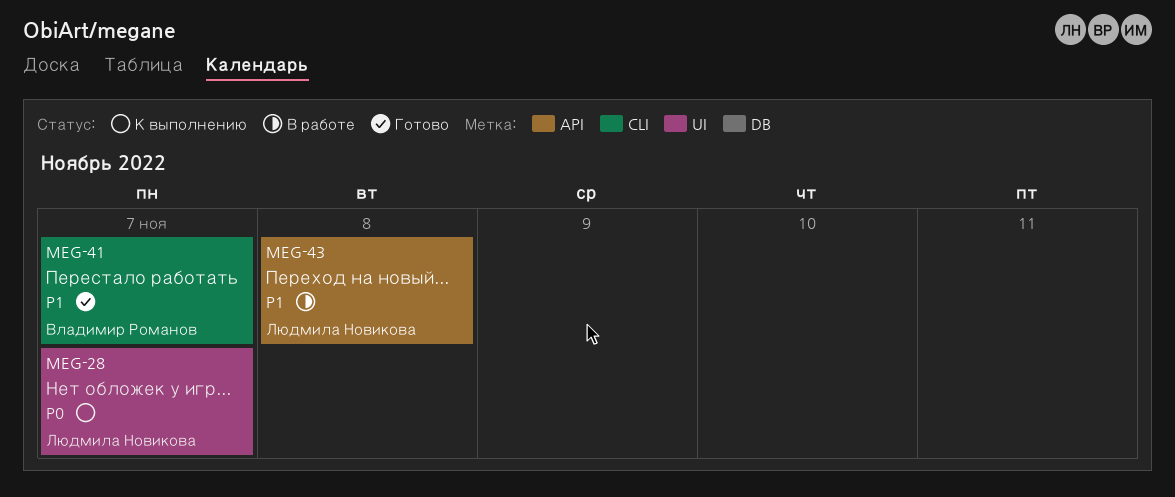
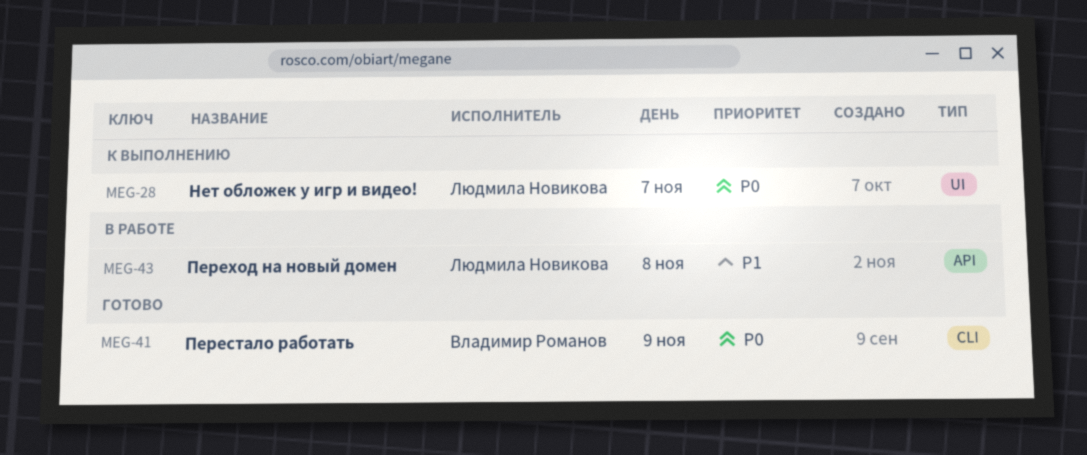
MEG-41, priority: P1 -> P0
MEG-41, day: Nov 7 -> Nov 9

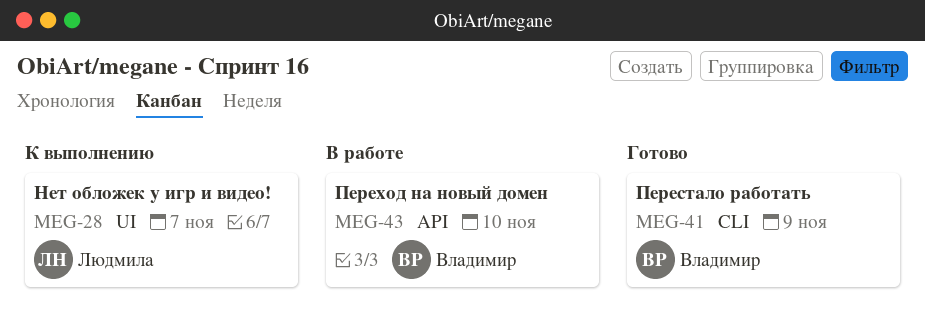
MEG-43, owner: Людмила Новикова -> Владимир Романов
MEG-43, day: Nov 8 -> Nov 10

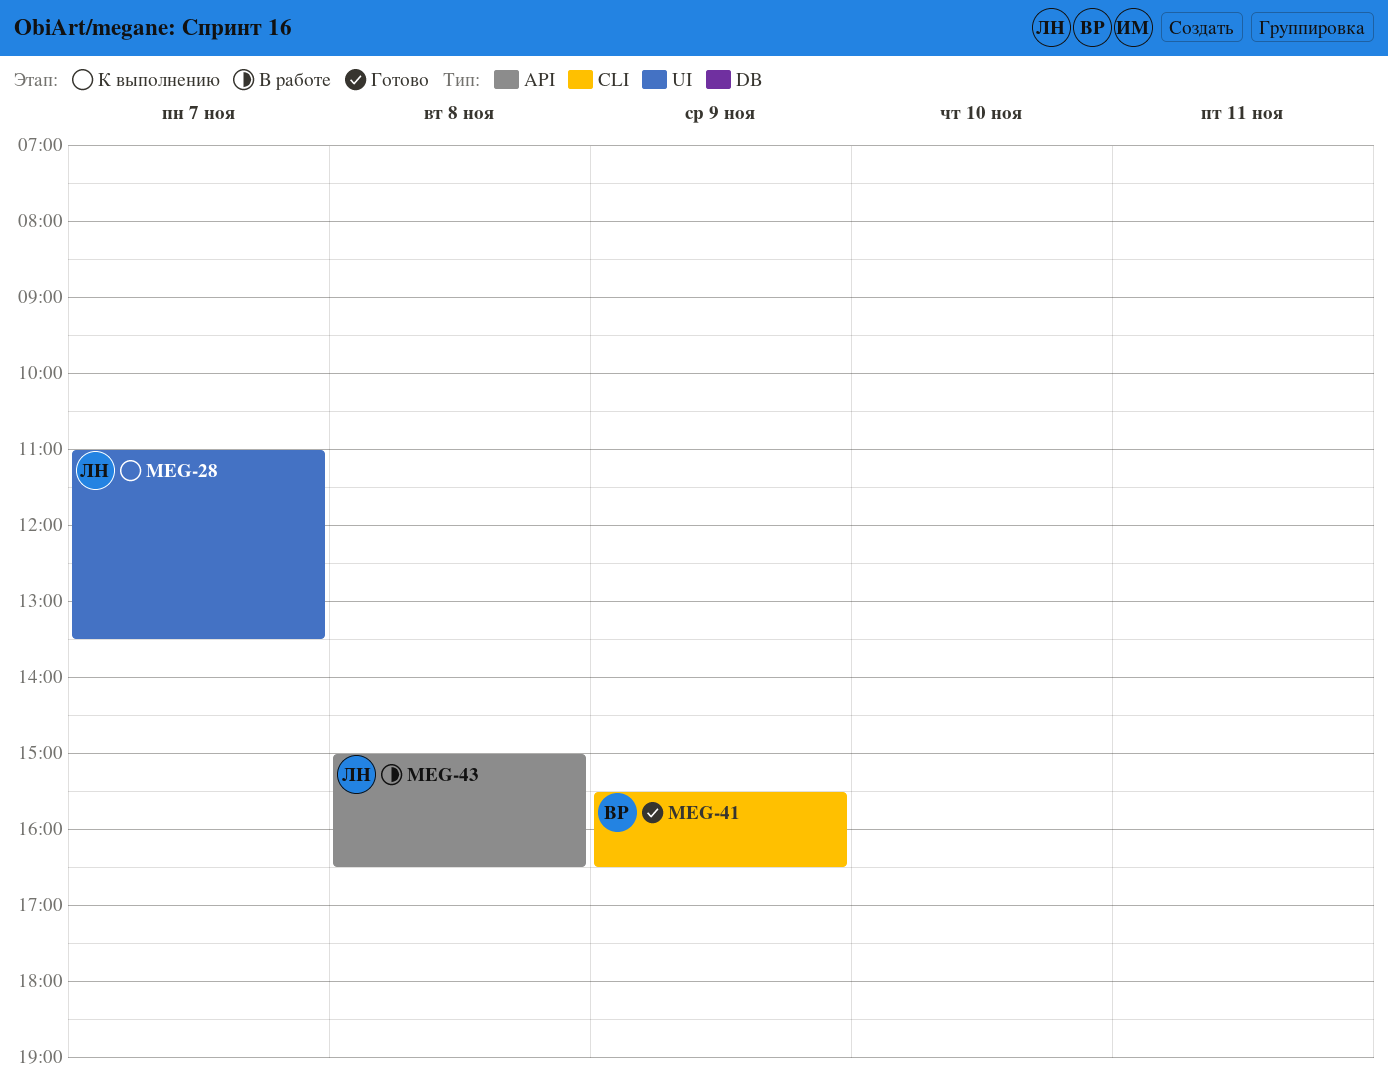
MEG-43, owner: Владимир -> Людмила
MEG-43, day: Nov 10 -> Nov 8

